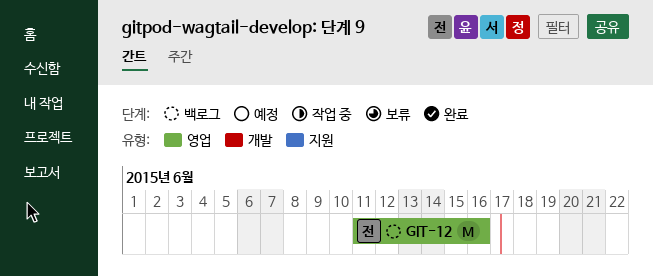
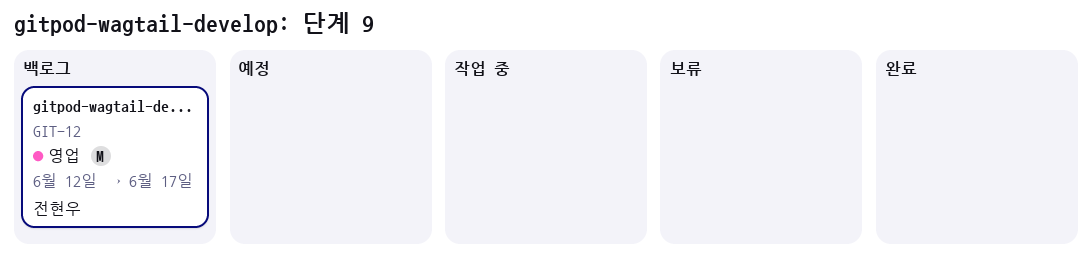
GIT-12, start: Jun 11 -> Jun 12
GIT-12, due: Jun 16 -> Jun 17

